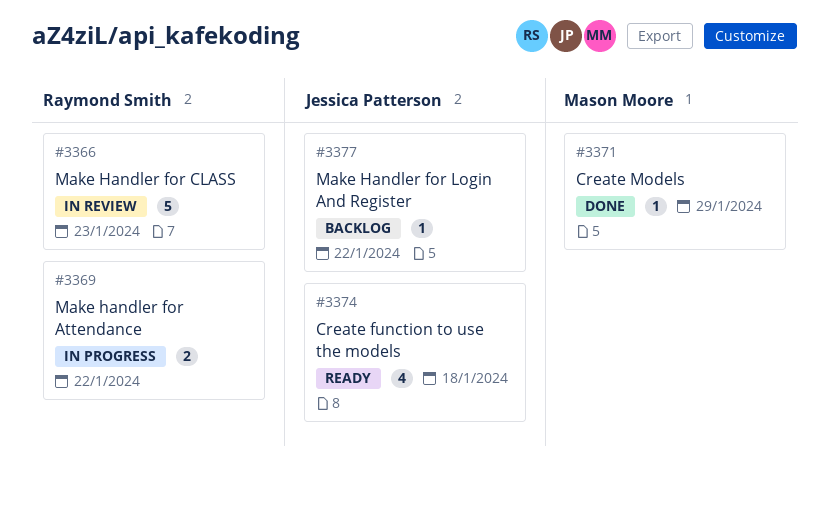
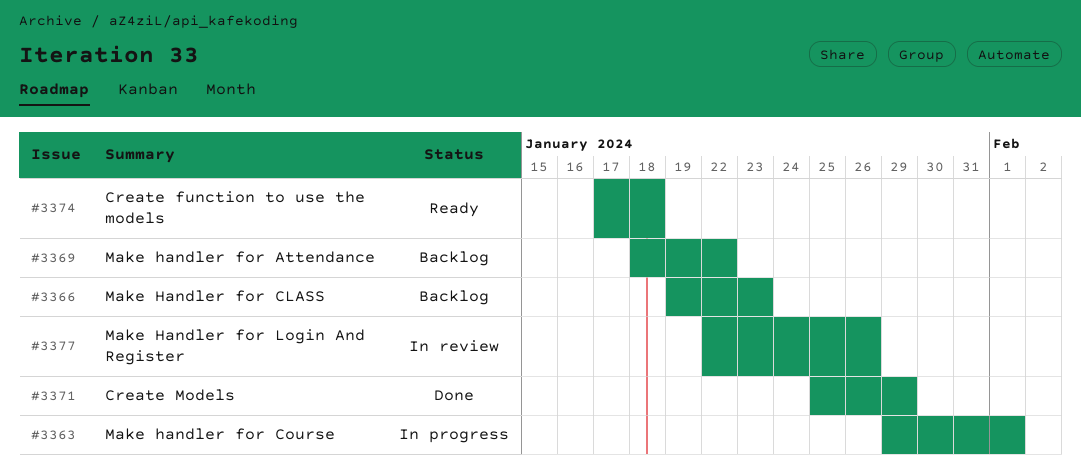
#3363: none -> present
#3366, status: In review -> Backlog
#3369, status: In progress -> Backlog
#3377, status: Backlog -> In review
#3377, due: Jan 22 -> Jan 26

